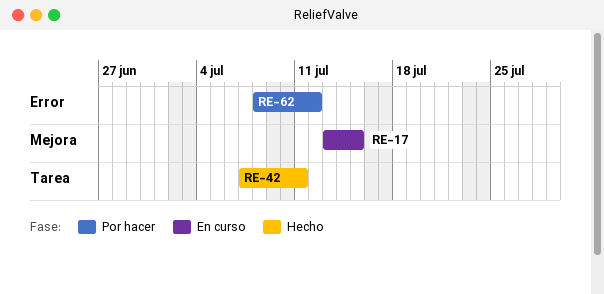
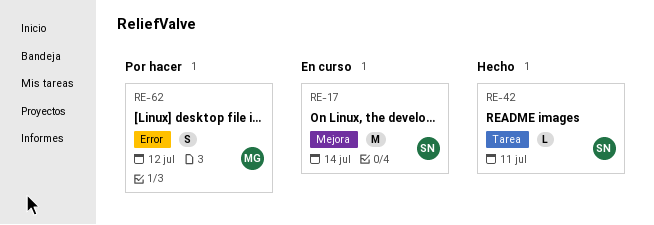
RE-17, due: Jul 15 -> Jul 14

